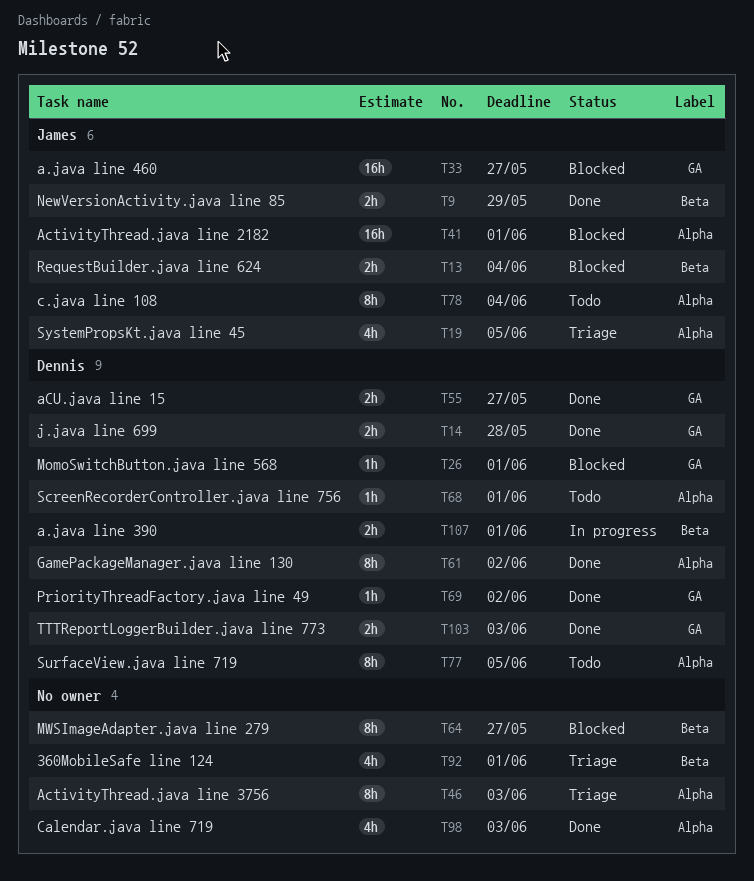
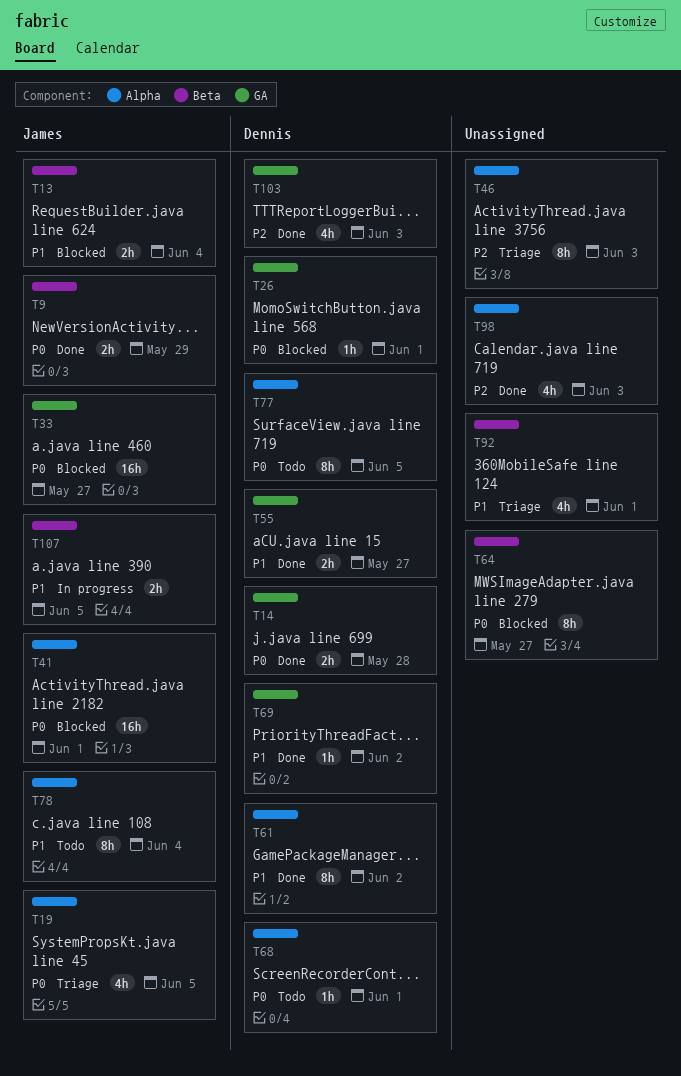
T103, estimate: 2h -> 4h
T107, owner: Dennis -> James
T107, due: Jun 1 -> Jun 5

